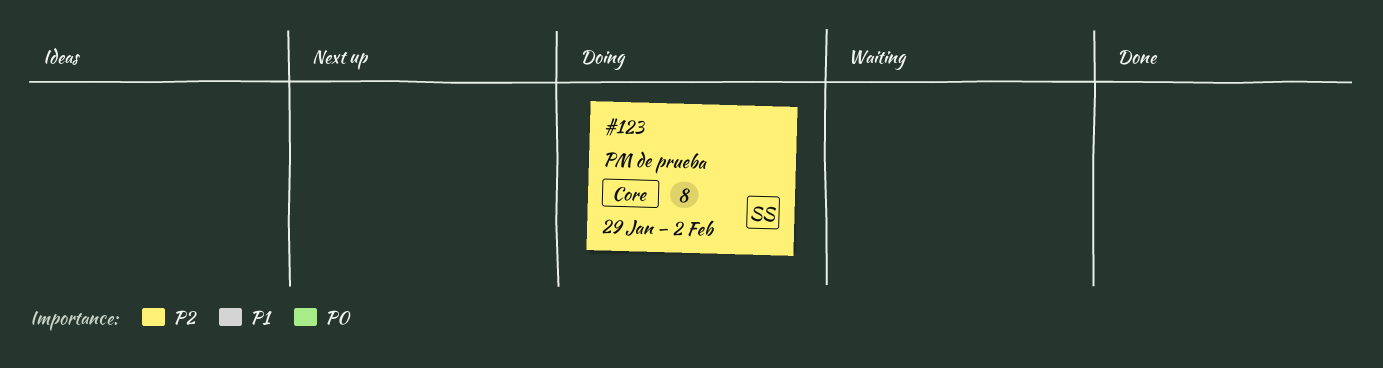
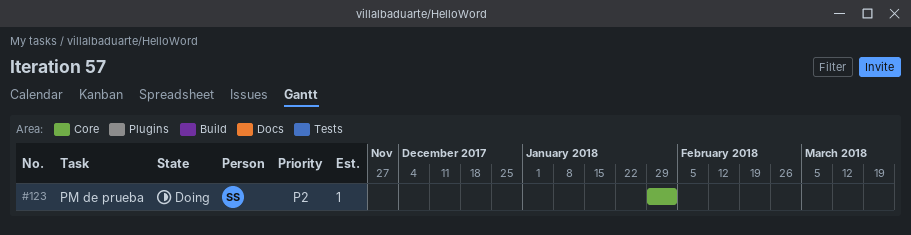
#123, estimate: 8 -> 1

